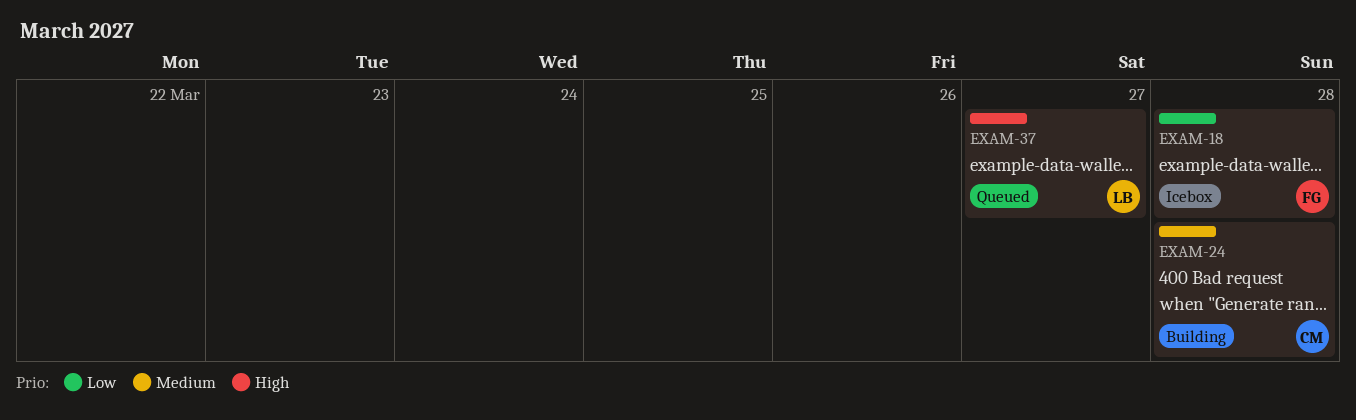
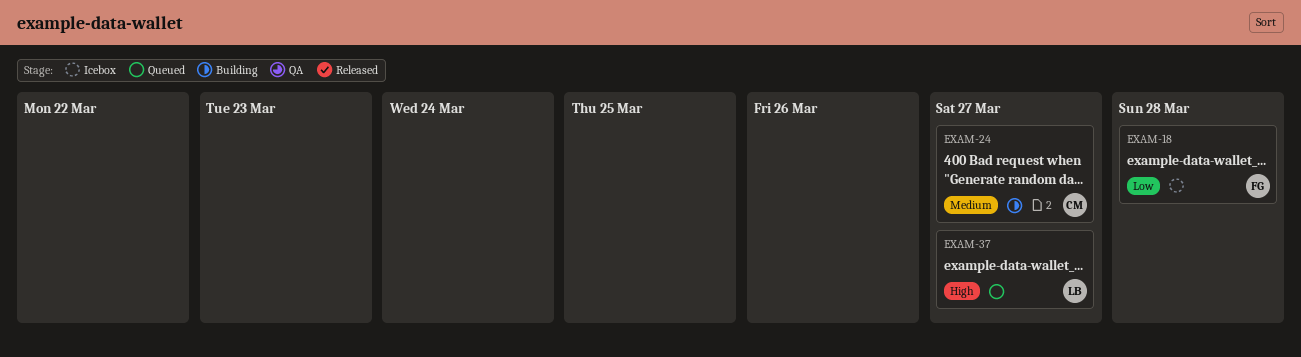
EXAM-24, due: Mar 28 -> Mar 27

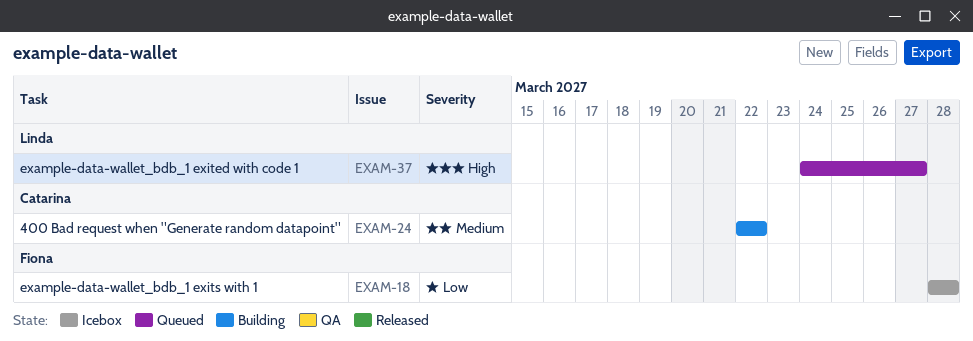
EXAM-24, due: Mar 27 -> Mar 22

